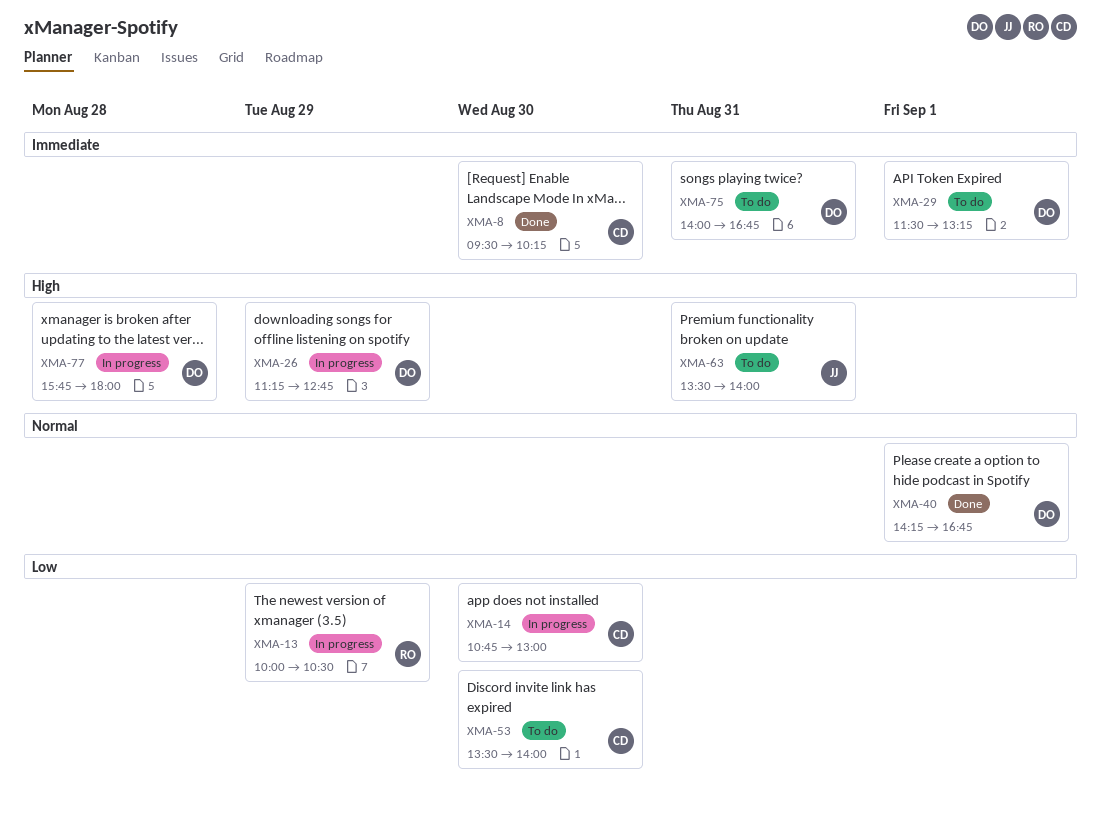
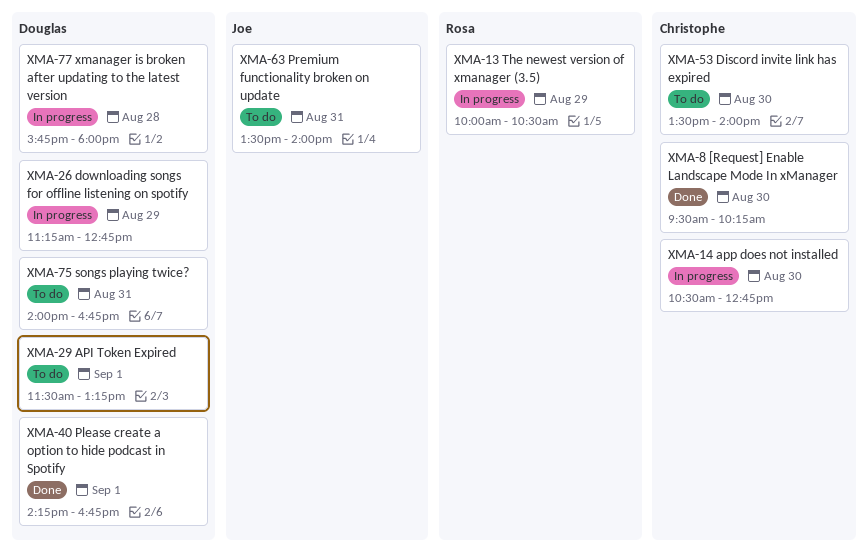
XMA-14, begins: 10:45 -> 10:30
XMA-14, ends: 13:00 -> 12:45

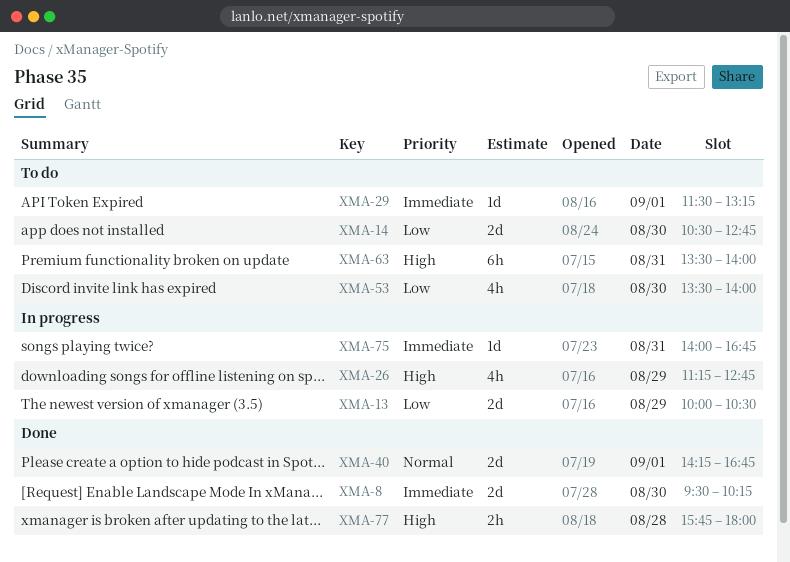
XMA-14, status: In progress -> To do
XMA-75, status: To do -> In progress
XMA-77, status: In progress -> Done

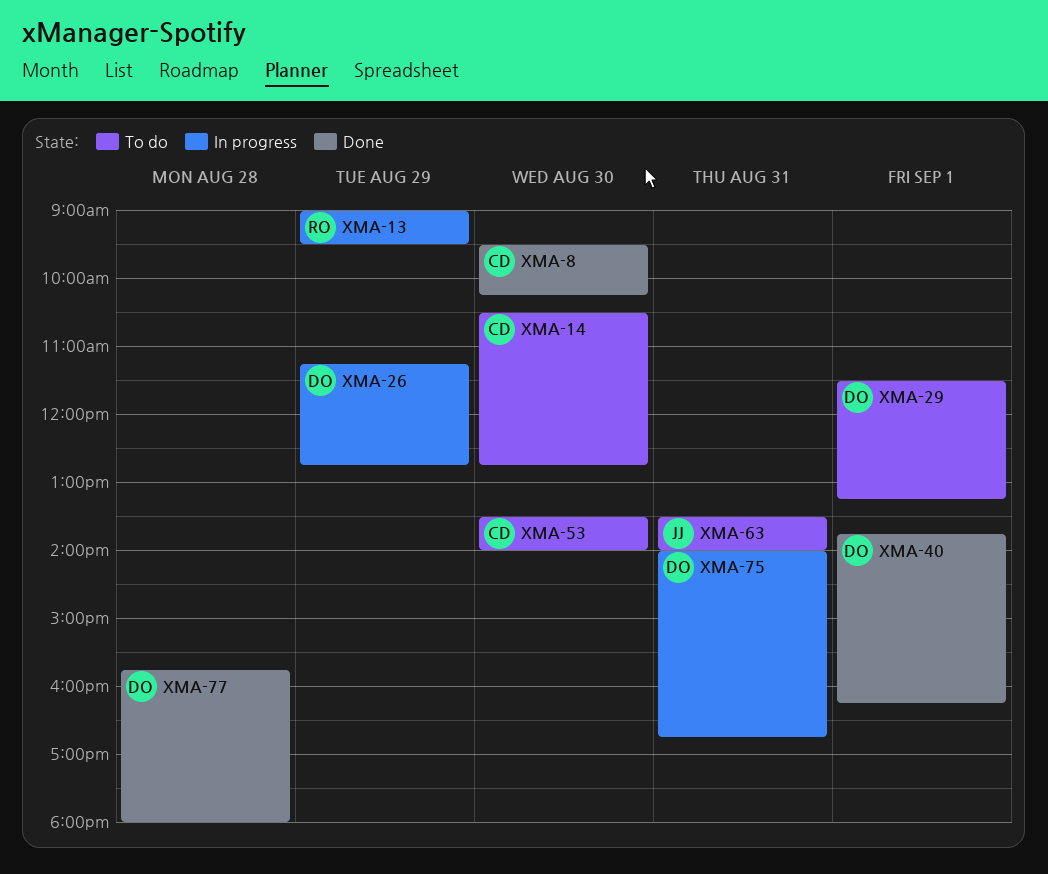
XMA-13, begins: 10:00 -> 09:00
XMA-13, ends: 10:30 -> 09:30
XMA-40, begins: 14:15 -> 13:45
XMA-40, ends: 16:45 -> 16:15

